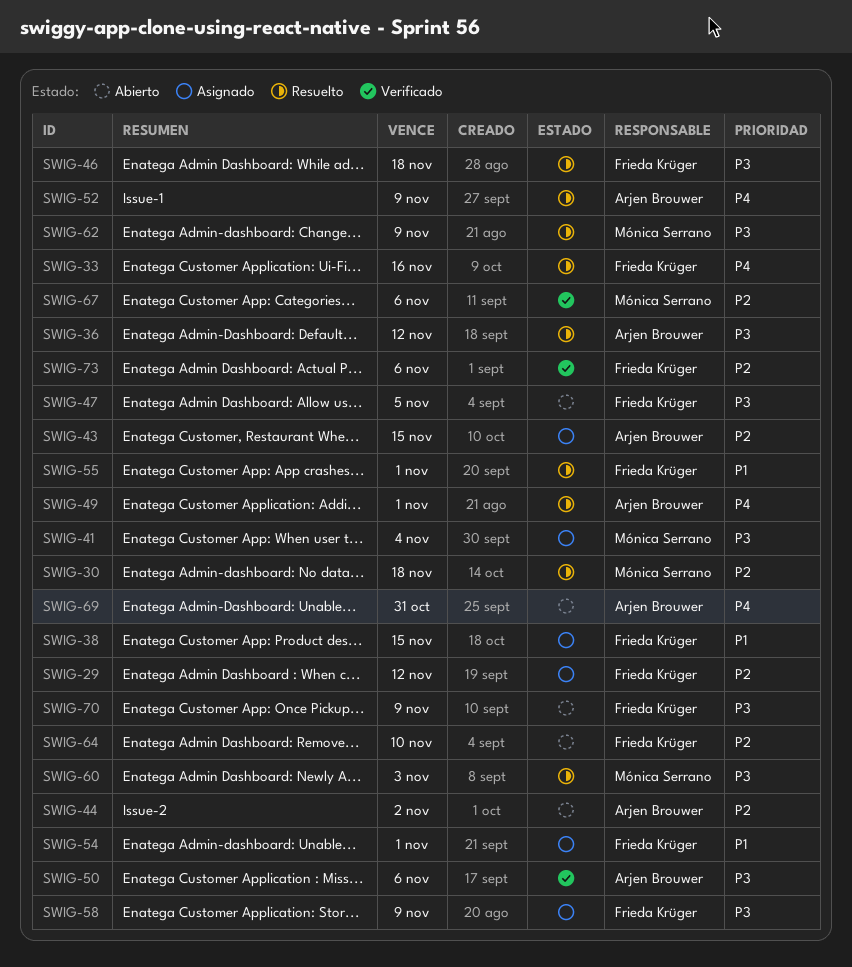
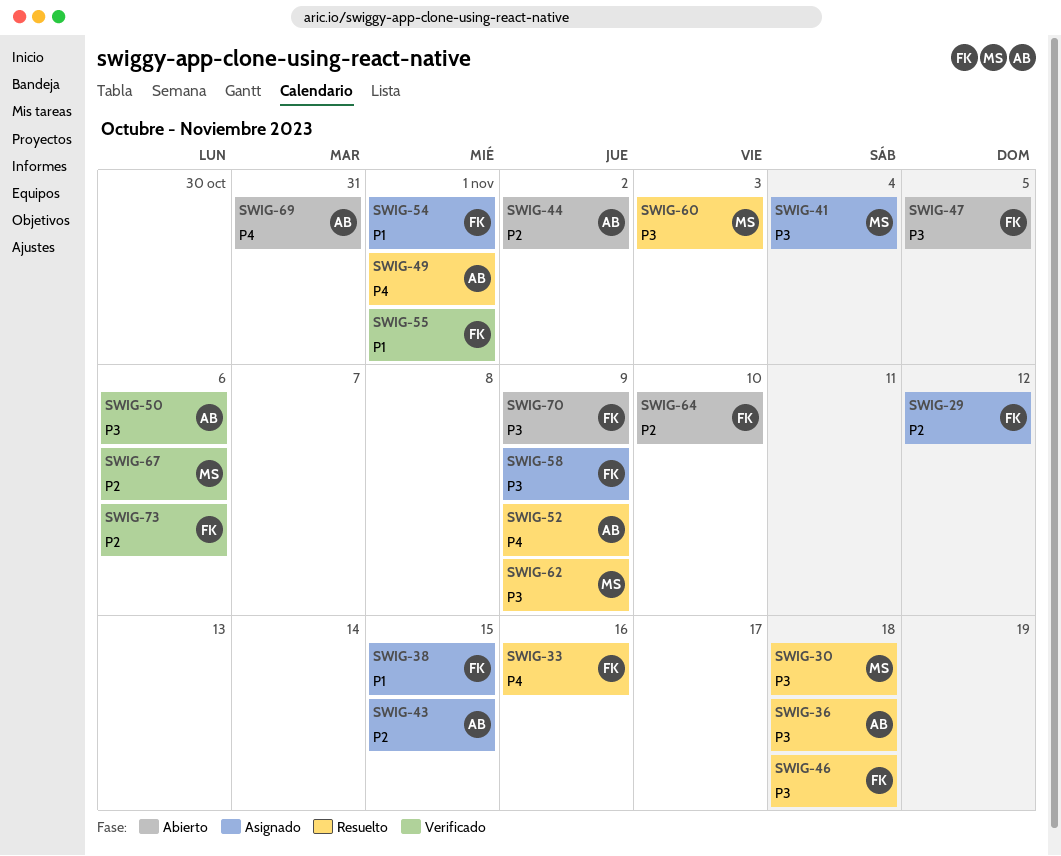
SWIG-30, priority: P2 -> P3
SWIG-36, due: Nov 12 -> Nov 18
SWIG-55, status: Resuelto -> Verificado

